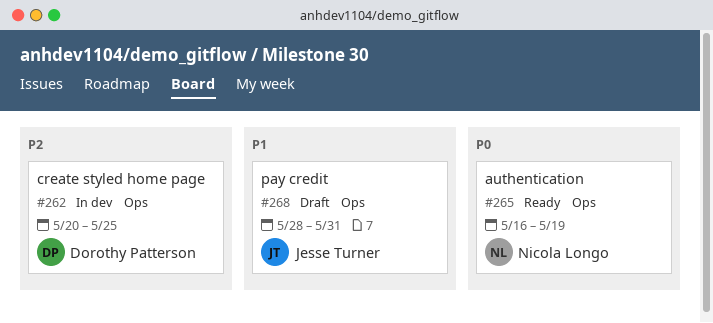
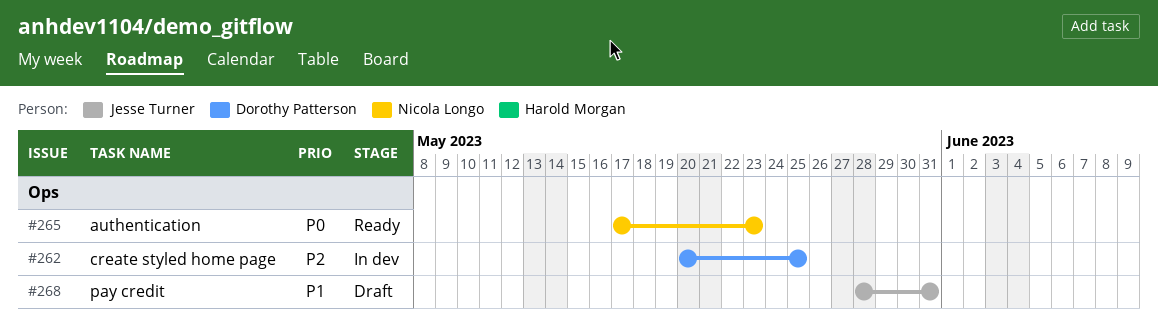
#265, start: May 16 -> May 17
#265, due: May 19 -> May 23

